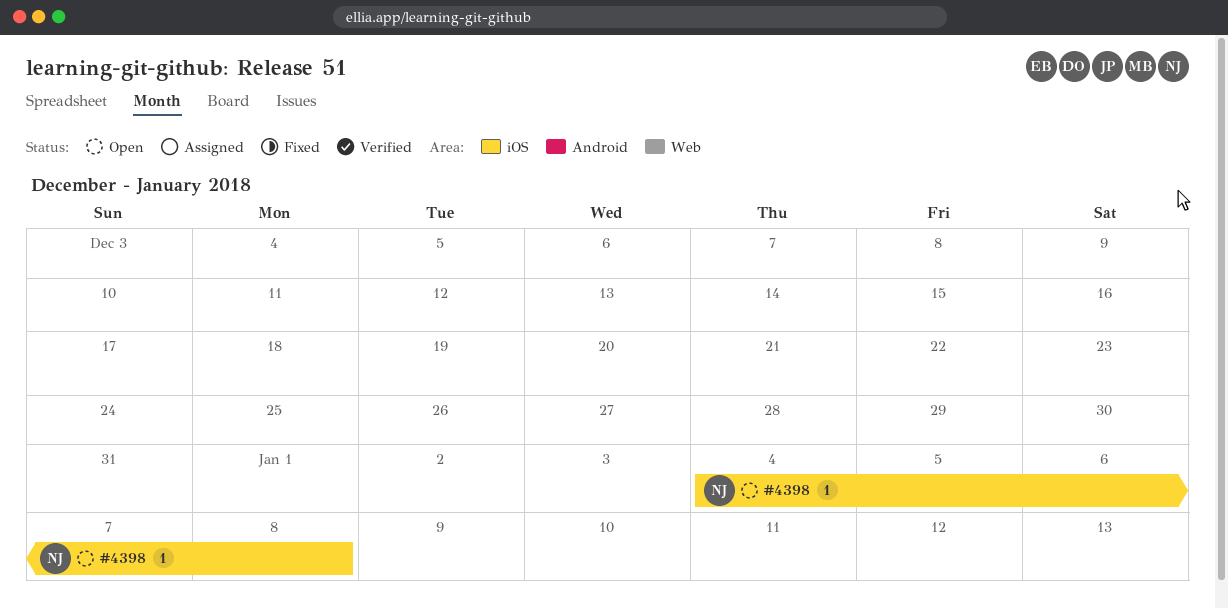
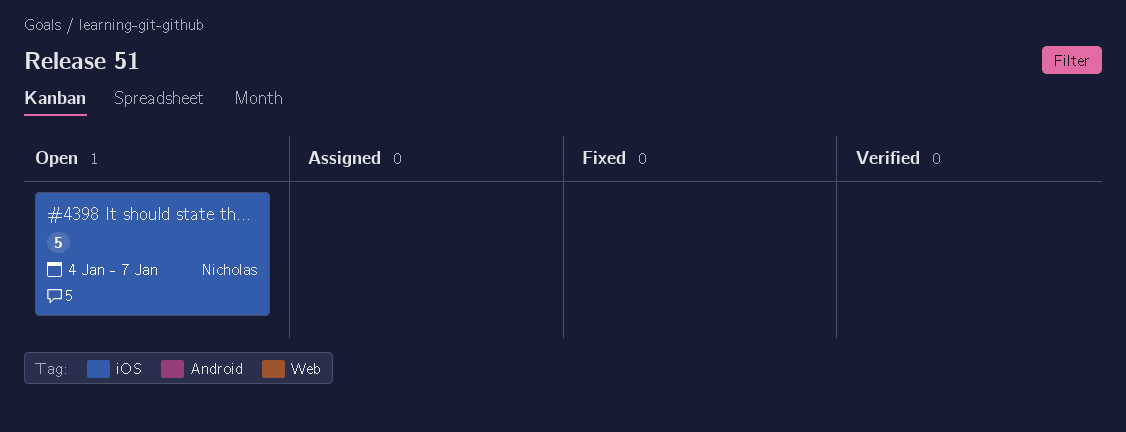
#4398, estimate: 1 -> 5
#4398, due: Jan 8 -> Jan 7

